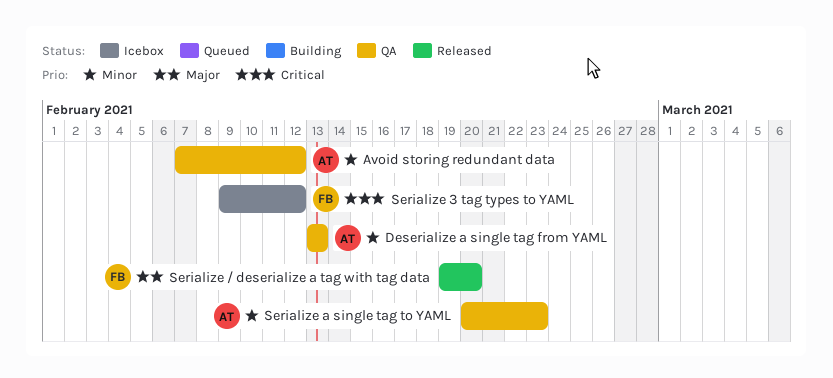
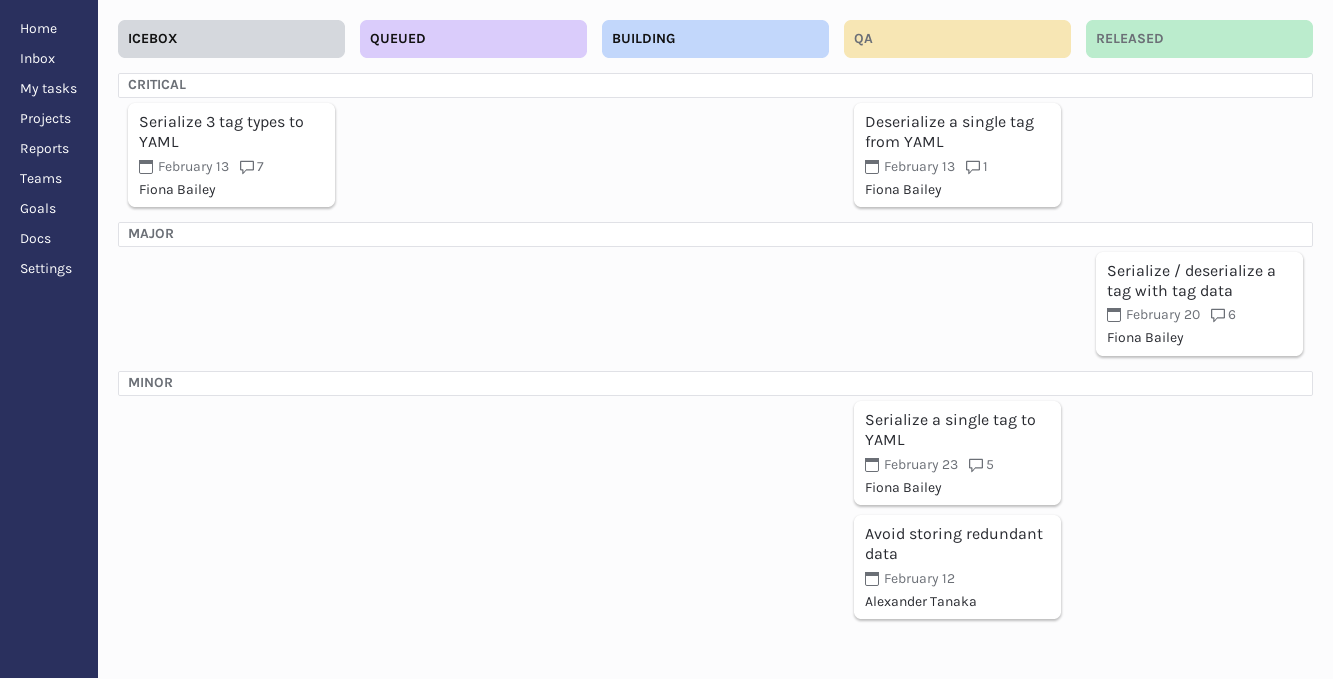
Deserialize a single tag from YAML, owner: Alexander Tanaka -> Fiona Bailey
Deserialize a single tag from YAML, priority: Minor -> Critical
Serialize 3 tag types to YAML, due: Feb 12 -> Feb 13
Serialize a single tag to YAML, owner: Alexander Tanaka -> Fiona Bailey

